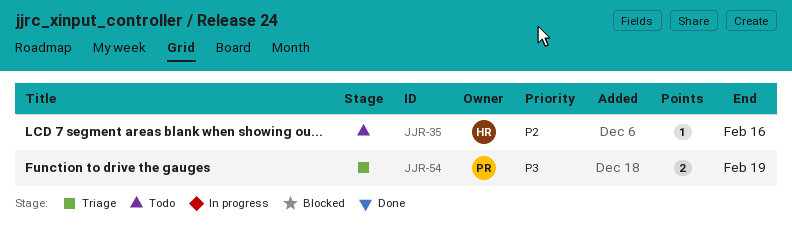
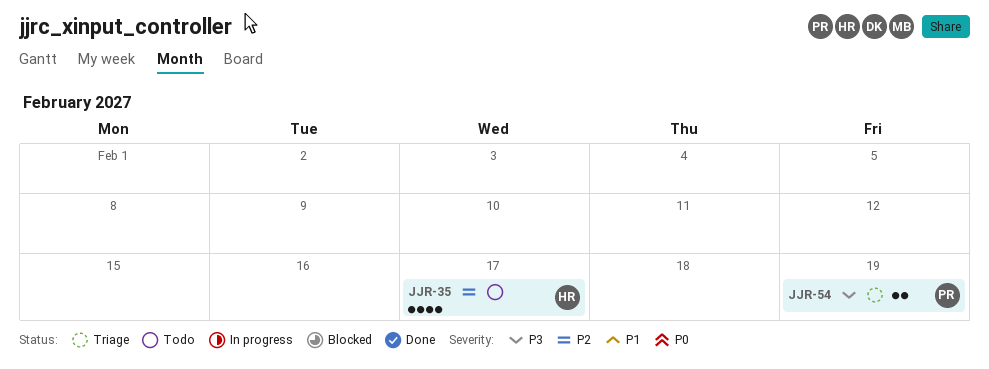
JJR-35, estimate: 1 -> 4
JJR-35, due: Feb 16 -> Feb 17

